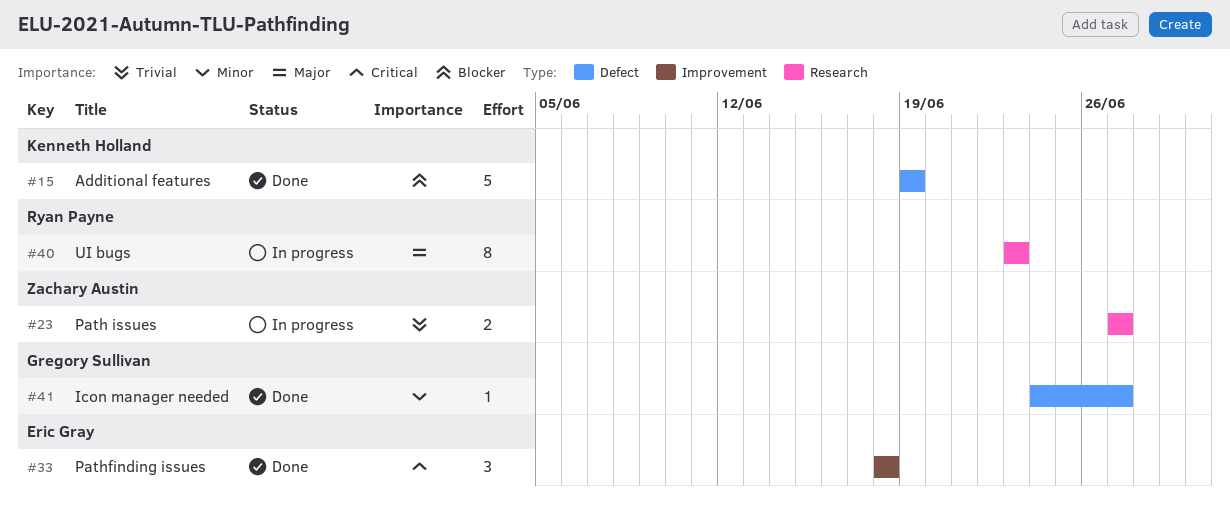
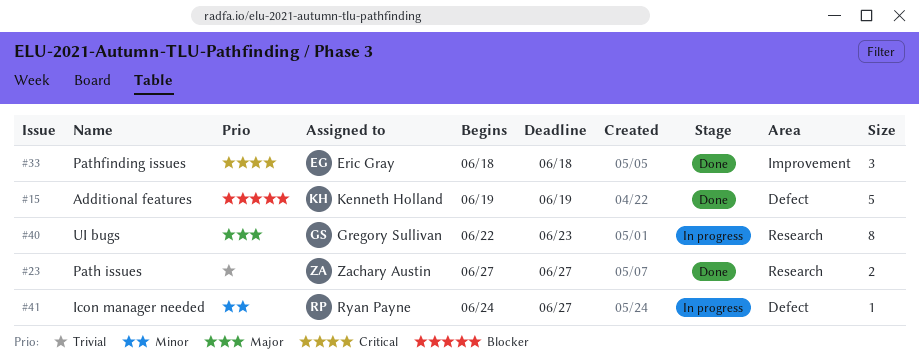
#23, status: In progress -> Done
#40, owner: Ryan Payne -> Gregory Sullivan
#40, start: Jun 23 -> Jun 22
#41, status: Done -> In progress
#41, owner: Gregory Sullivan -> Ryan Payne

